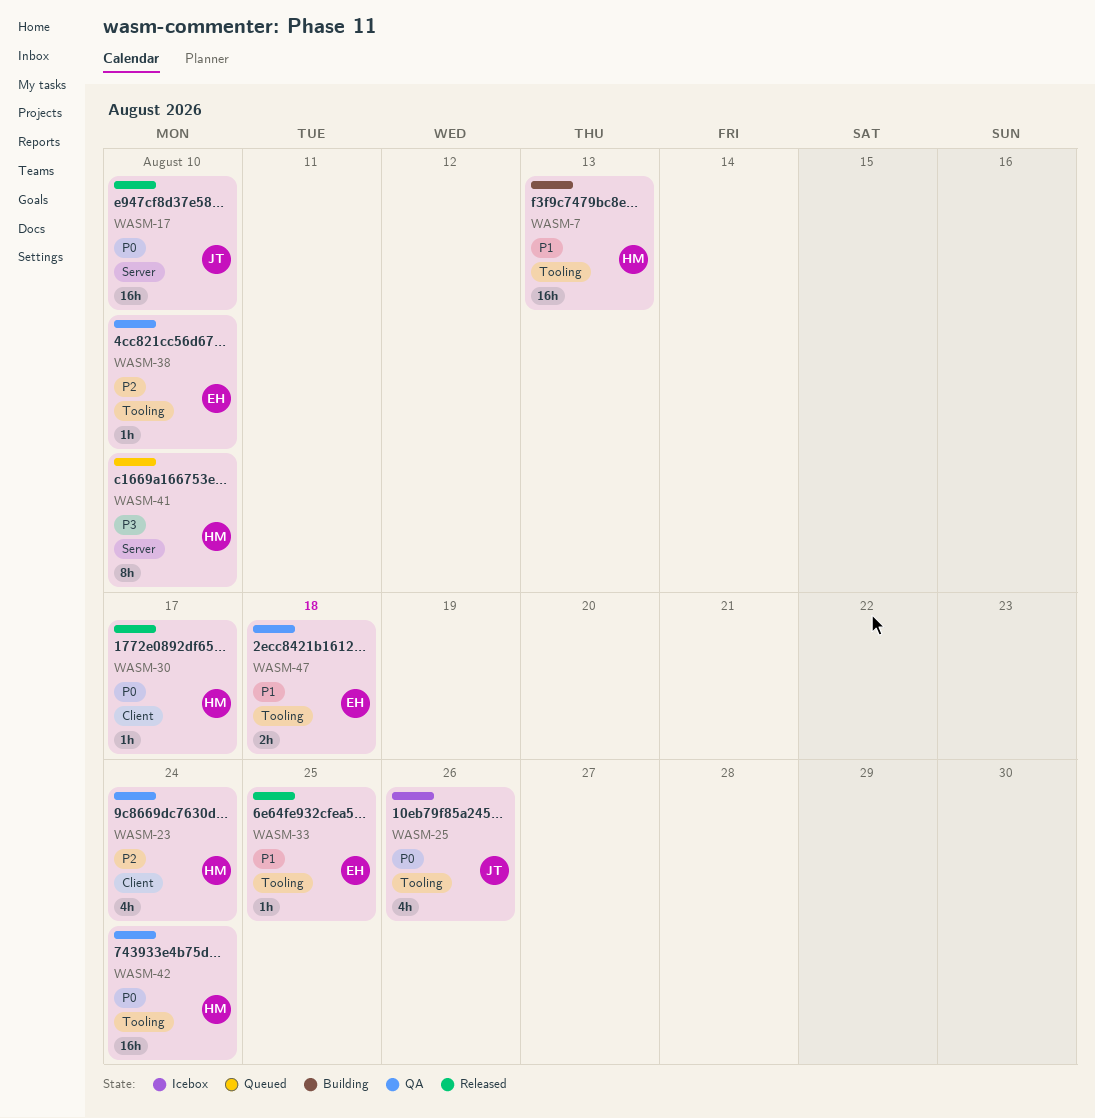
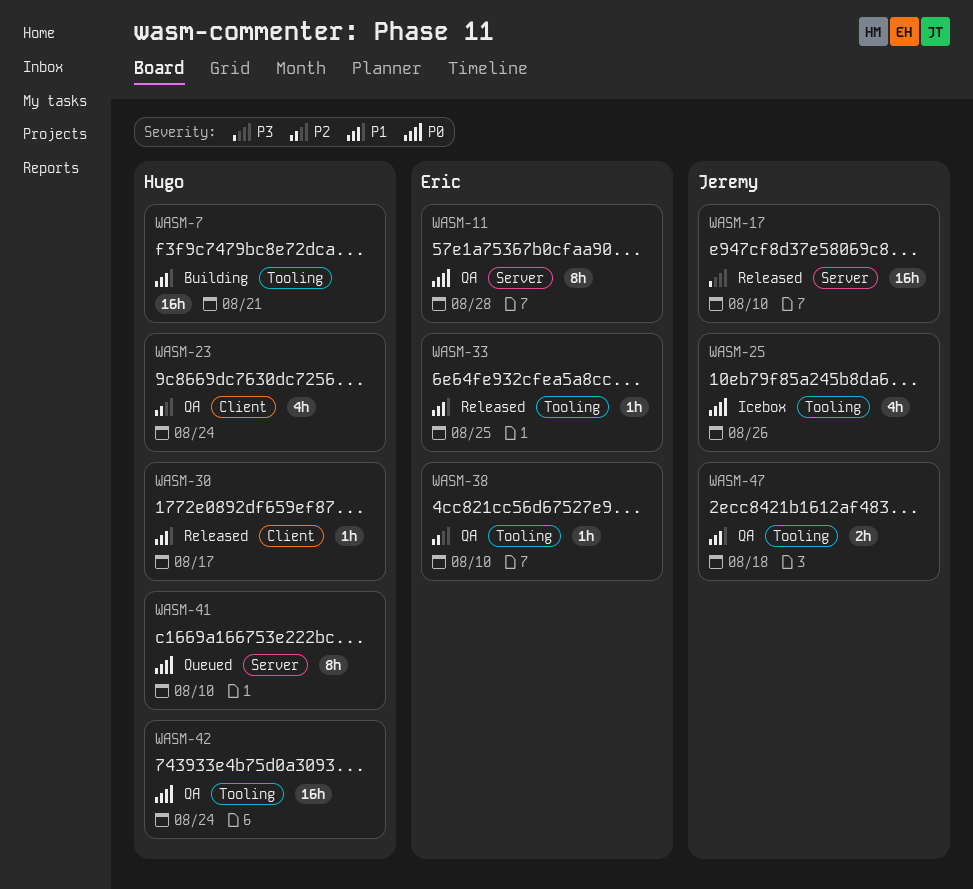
WASM-7, due: Aug 13 -> Aug 21
WASM-11: none -> present
WASM-17, priority: P0 -> P3
WASM-30, priority: P0 -> P1
WASM-41, priority: P3 -> P0
WASM-47, owner: Eric -> Jeremy

